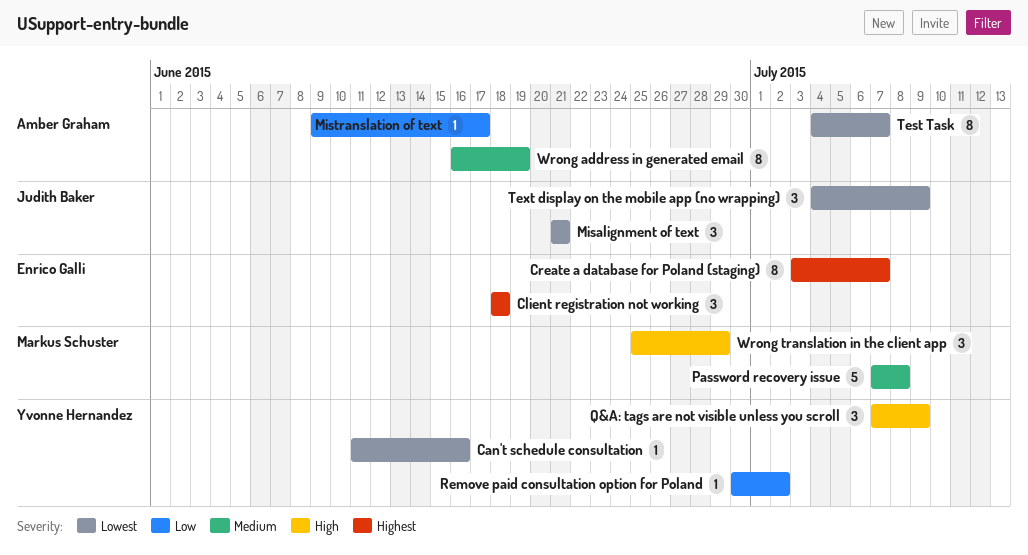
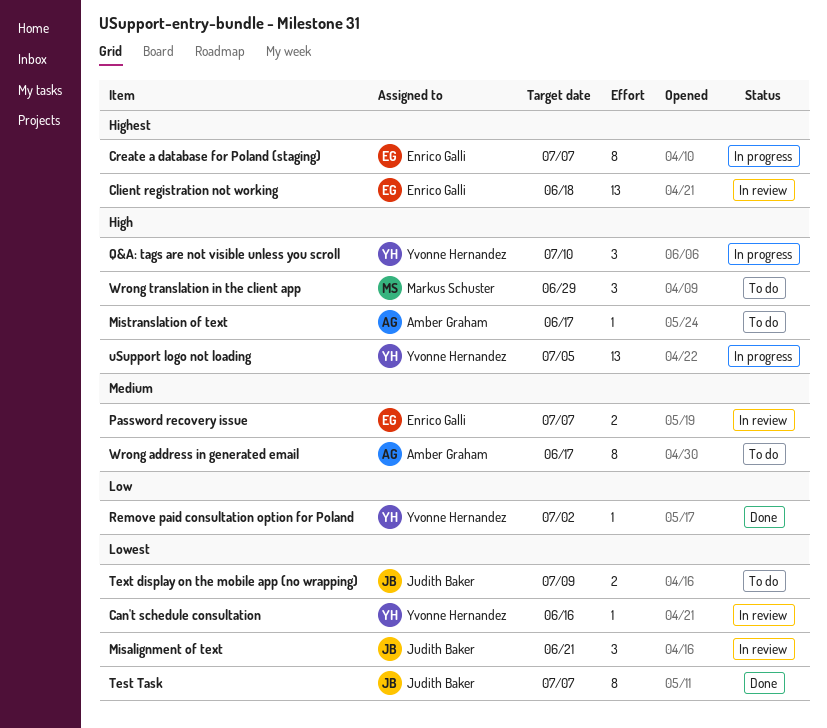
Client registration not working, estimate: 3 -> 13
Mistranslation of text, priority: Low -> High
Password recovery issue, owner: Markus Schuster -> Enrico Galli
Password recovery issue, estimate: 5 -> 2
Password recovery issue, due: Jul 8 -> Jul 7
Q&A: tags are not visible unless you scroll, due: Jul 9 -> Jul 10
Test Task, owner: Amber Graham -> Judith Baker
Text display on the mobile app (no wrapping), estimate: 3 -> 2
uSupport logo not loading: none -> present
Wrong address in generated email, due: Jun 19 -> Jun 17

